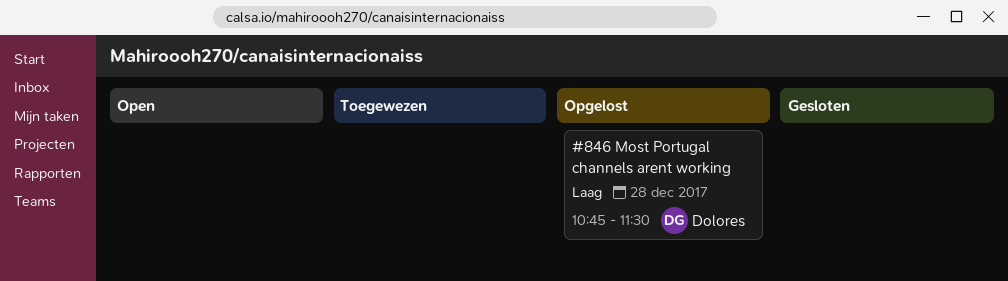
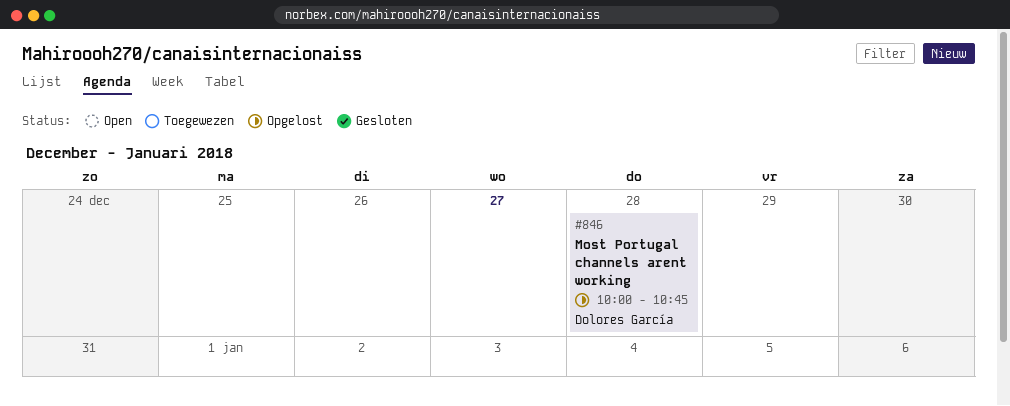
#846, begins: 10:45 -> 10:00
#846, ends: 11:30 -> 10:45

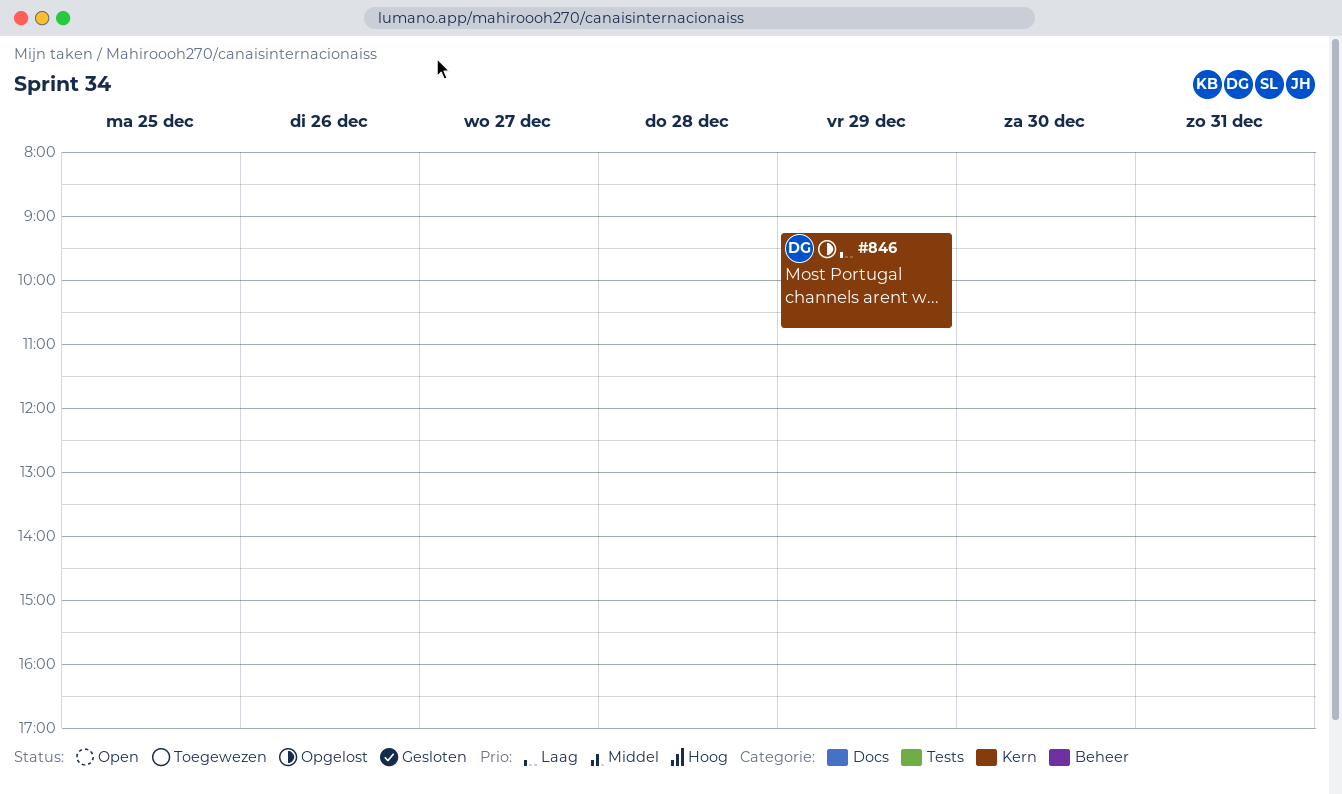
#846, day: Dec 28 -> Dec 29
#846, begins: 10:00 -> 09:15

